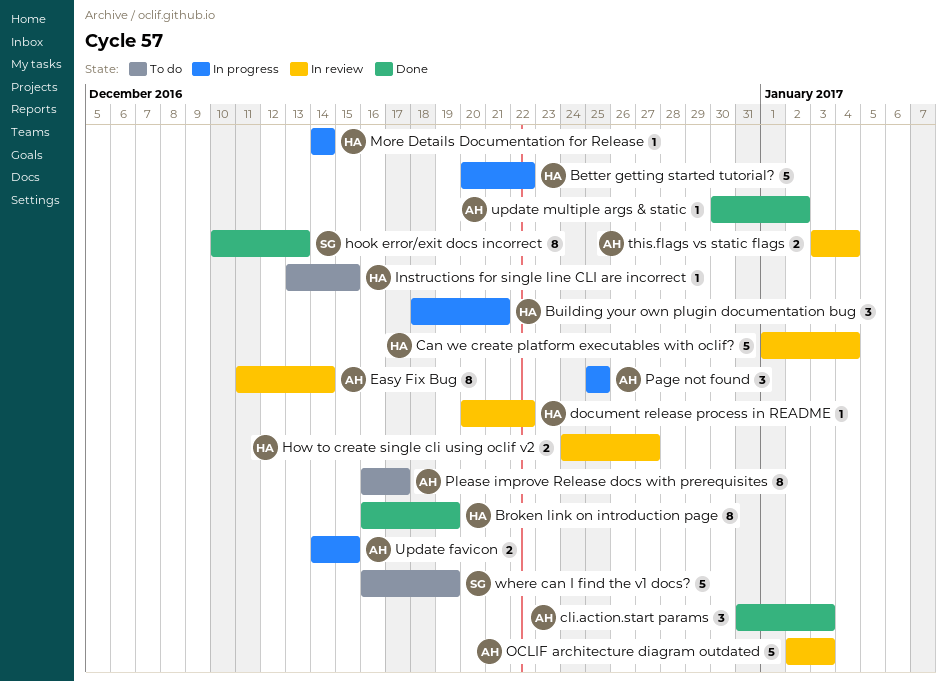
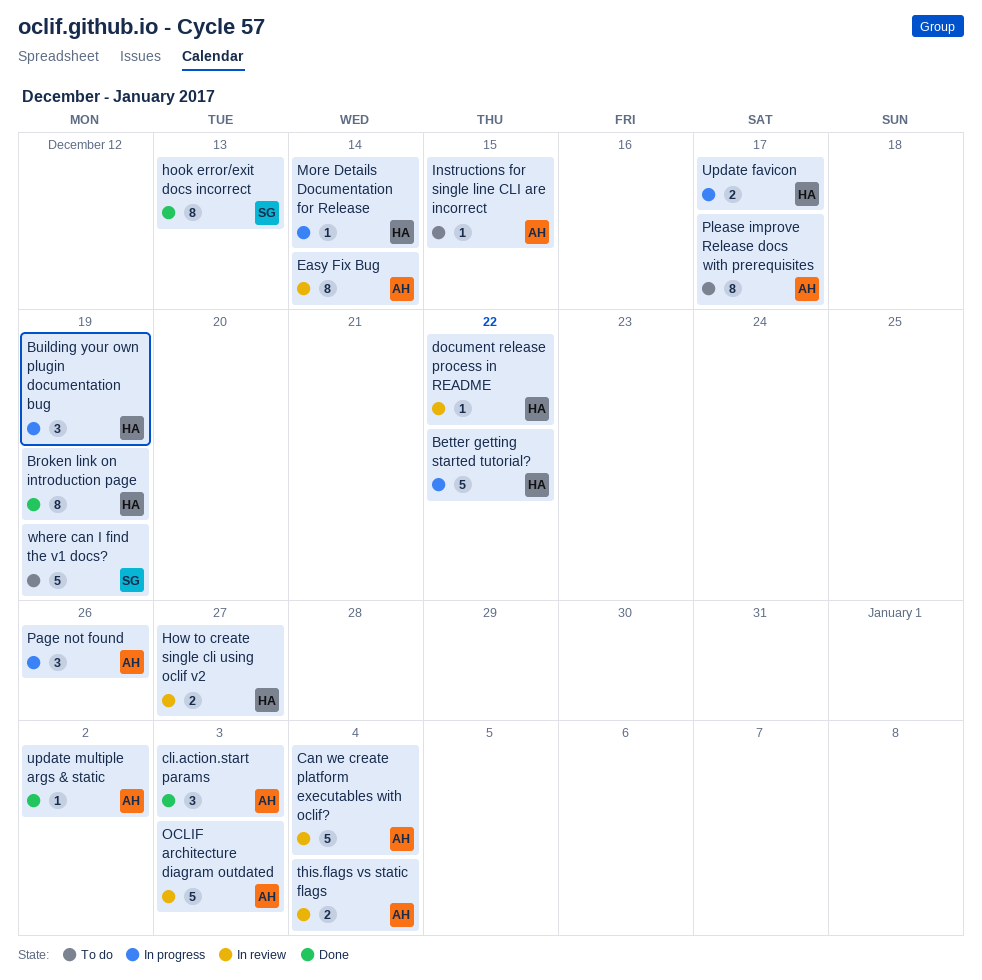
Building your own plugin documentation bug, due: Dec 21 -> Dec 19
Can we create platform executables with oclif?, owner: HA -> AH
Instructions for single line CLI are incorrect, owner: HA -> AH
Page not found, due: Dec 25 -> Dec 26
Update favicon, owner: AH -> HA
Update favicon, due: Dec 15 -> Dec 17

